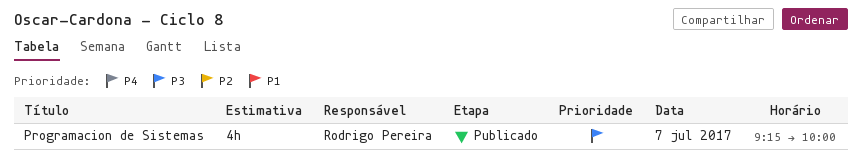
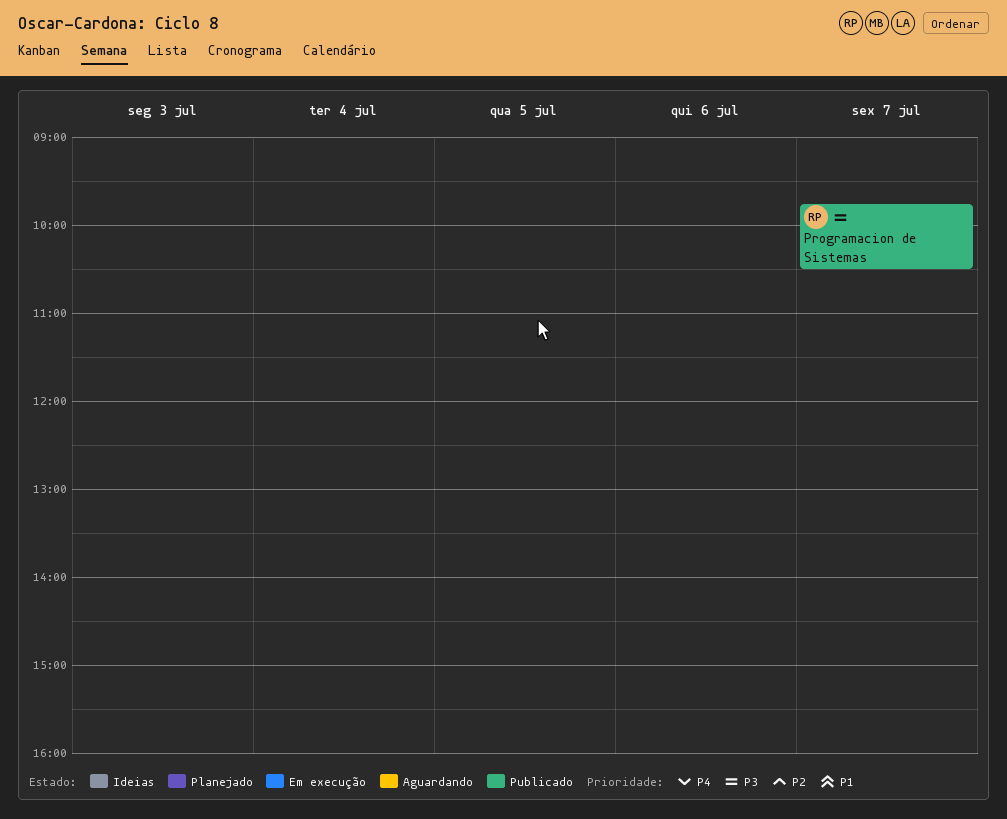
Programacion de Sistemas, begins: 09:15 -> 09:45
Programacion de Sistemas, ends: 10:00 -> 10:30

